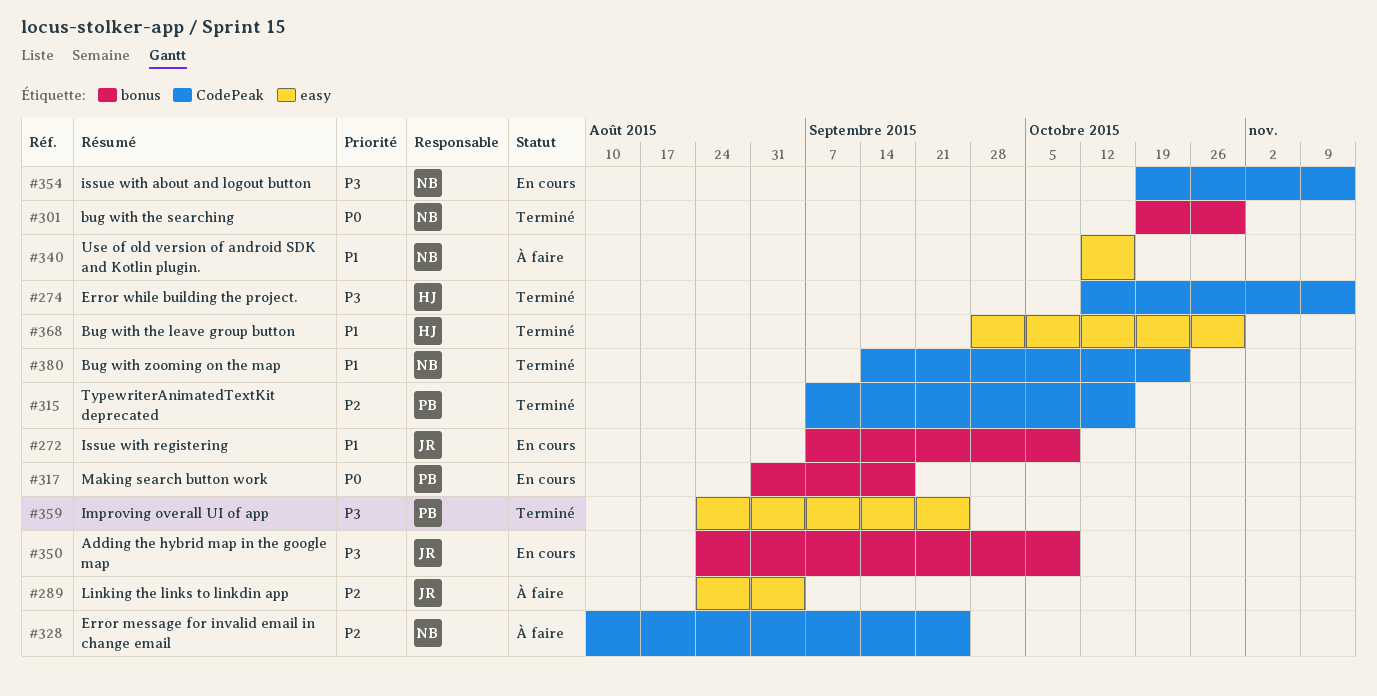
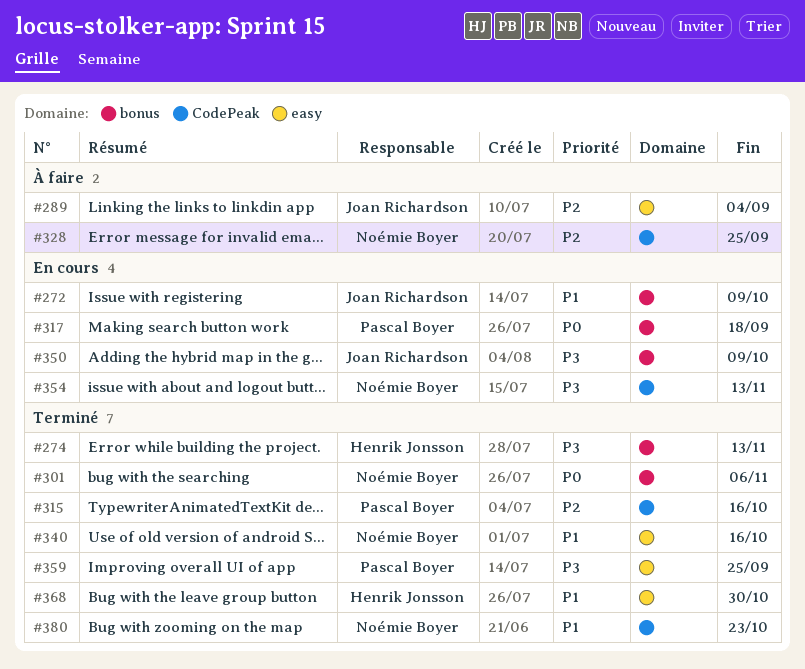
#274, label: CodePeak -> bonus
#301, due: Oct 30 -> Nov 6
#340, status: À faire -> Terminé

